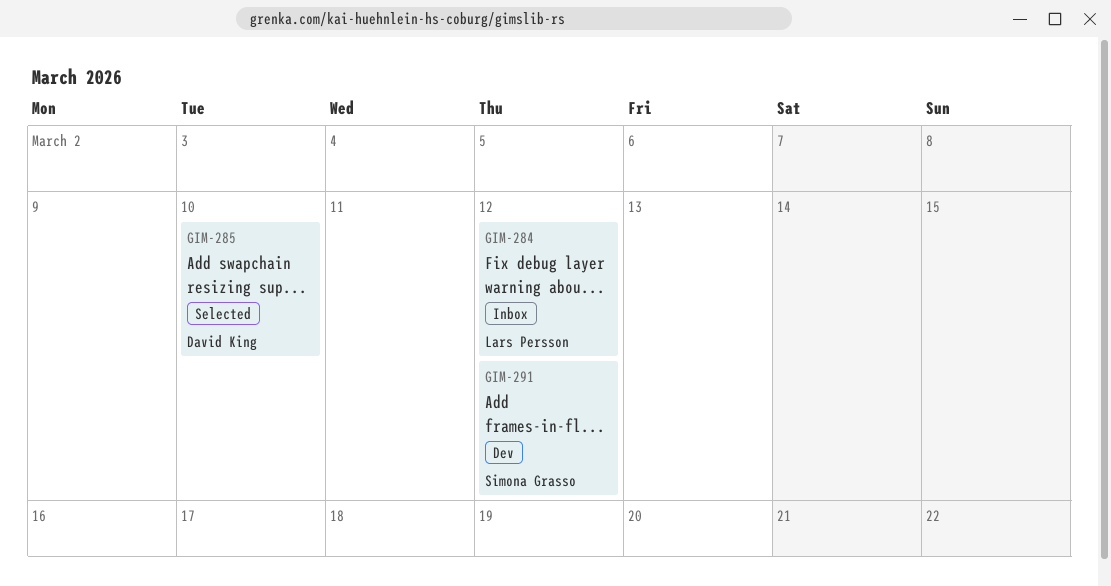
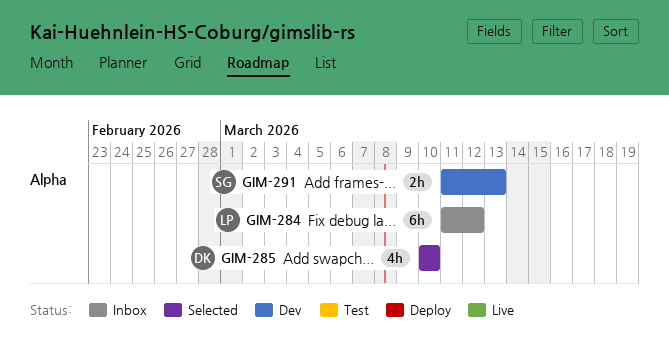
GIM-291, due: Mar 12 -> Mar 13

